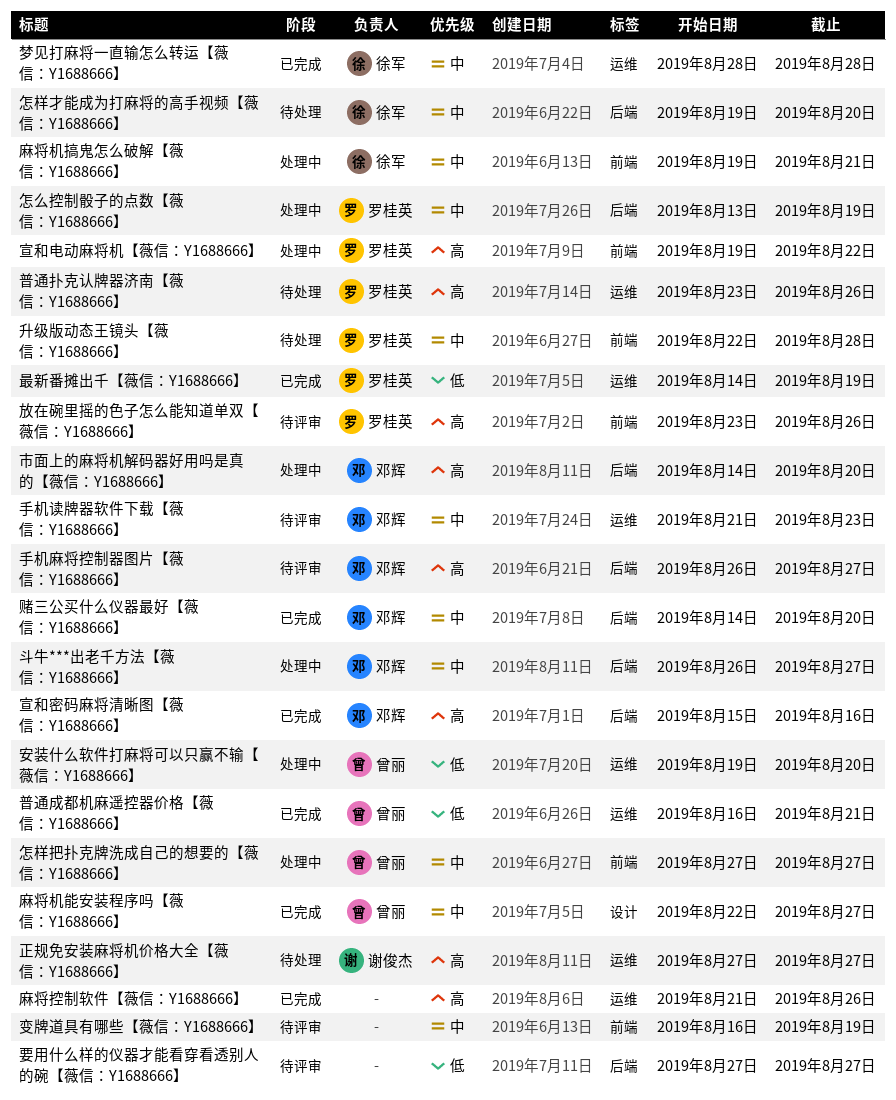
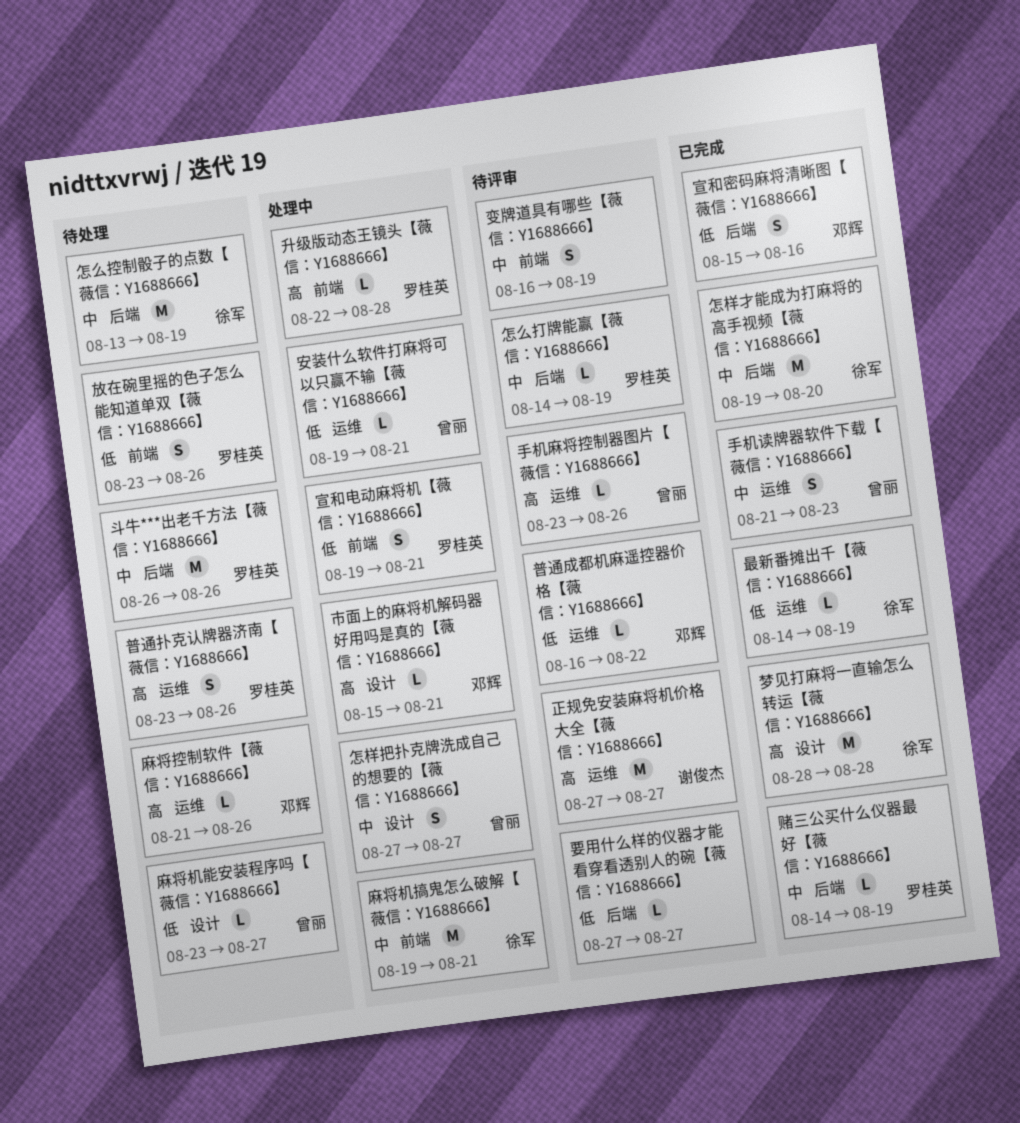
升级版动态王镜头【薇信：Y1688666】, status: 待处理 -> 处理中
升级版动态王镜头【薇信：Y1688666】, priority: 中 -> 高
安装什么软件打麻将可以只赢不输【薇信：Y1688666】, due: Aug 20 -> Aug 21
宣和密码麻将清晰图【薇信：Y1688666】, priority: 高 -> 低
宣和电动麻将机【薇信：Y1688666】, priority: 高 -> 低
宣和电动麻将机【薇信：Y1688666】, due: Aug 22 -> Aug 21
市面上的麻将机解码器好用吗是真的【薇信：Y1688666】, label: 后端 -> 设计
市面上的麻将机解码器好用吗是真的【薇信：Y1688666】, start: Aug 14 -> Aug 15
市面上的麻将机解码器好用吗是真的【薇信：Y1688666】, due: Aug 20 -> Aug 21
怎么打牌能赢【薇信：Y1688666】: none -> present
怎么控制骰子的点数【薇信：Y1688666】, status: 处理中 -> 待处理
怎么控制骰子的点数【薇信：Y1688666】, owner: 罗桂英 -> 徐军
怎样才能成为打麻将的高手视频【薇信：Y1688666】, status: 待处理 -> 已完成
怎样把扑克牌洗成自己的想要的【薇信：Y1688666】, label: 前端 -> 设计
手机读牌器软件下载【薇信：Y1688666】, status: 待评审 -> 已完成
手机读牌器软件下载【薇信：Y1688666】, owner: 邓辉 -> 曾丽
手机麻将控制器图片【薇信：Y1688666】, owner: 邓辉 -> 曾丽
手机麻将控制器图片【薇信：Y1688666】, label: 后端 -> 运维
手机麻将控制器图片【薇信：Y1688666】, start: Aug 26 -> Aug 23
手机麻将控制器图片【薇信：Y1688666】, due: Aug 27 -> Aug 26
放在碗里摇的色子怎么能知道单双【薇信：Y1688666】, status: 待评审 -> 待处理
放在碗里摇的色子怎么能知道单双【薇信：Y1688666】, priority: 高 -> 低
斗牛***出老千方法【薇信：Y1688666】, status: 处理中 -> 待处理
斗牛***出老千方法【薇信：Y1688666】, owner: 邓辉 -> 罗桂英
斗牛***出老千方法【薇信：Y1688666】, due: Aug 27 -> Aug 26
普通成都机麻遥控器价格【薇信：Y1688666】, status: 已完成 -> 待评审
普通成都机麻遥控器价格【薇信：Y1688666】, owner: 曾丽 -> 邓辉
普通成都机麻遥控器价格【薇信：Y1688666】, due: Aug 21 -> Aug 22
最新番摊出千【薇信：Y1688666】, owner: 罗桂英 -> 徐军
梦见打麻将一直输怎么转运【薇信：Y1688666】, priority: 中 -> 高
梦见打麻将一直输怎么转运【薇信：Y1688666】, label: 运维 -> 设计
正规免安装麻将机价格大全【薇信：Y1688666】, status: 待处理 -> 待评审
赌三公买什么仪器最好【薇信：Y1688666】, owner: 邓辉 -> 罗桂英
赌三公买什么仪器最好【薇信：Y1688666】, due: Aug 20 -> Aug 19
麻将控制软件【薇信：Y1688666】, status: 已完成 -> 待处理
麻将控制软件【薇信：Y1688666】, owner: none -> 邓辉
麻将机能安装程序吗【薇信：Y1688666】, status: 已完成 -> 待处理
麻将机能安装程序吗【薇信：Y1688666】, priority: 中 -> 低
麻将机能安装程序吗【薇信：Y1688666】, start: Aug 22 -> Aug 23

